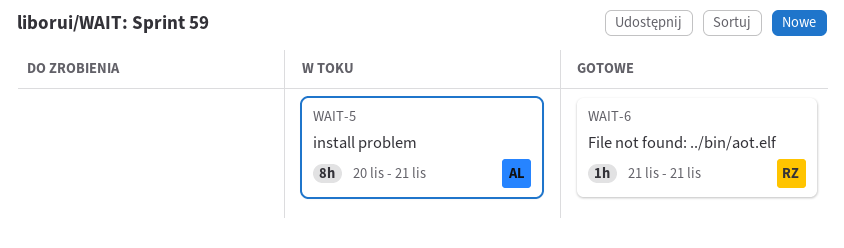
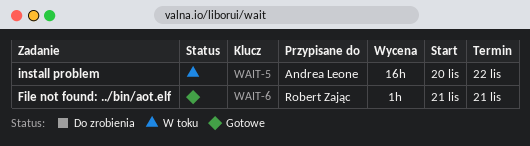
WAIT-5, estimate: 8h -> 16h
WAIT-5, due: Nov 21 -> Nov 22

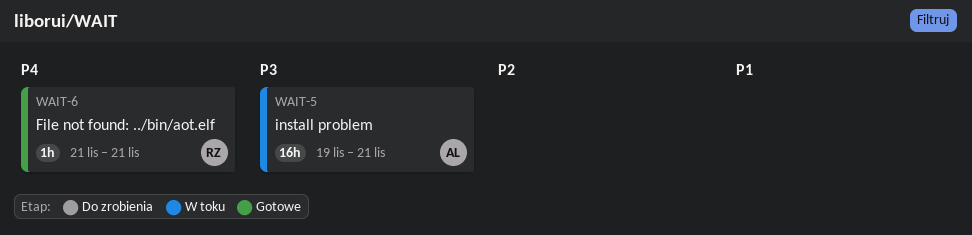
WAIT-5, start: Nov 20 -> Nov 19
WAIT-5, due: Nov 22 -> Nov 21

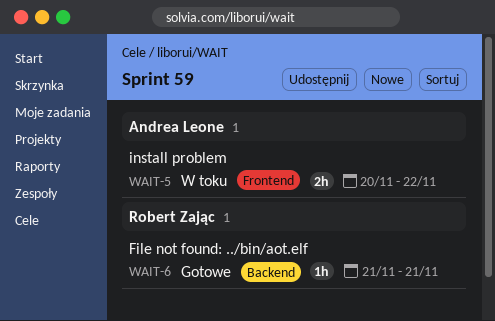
WAIT-5, estimate: 16h -> 2h
WAIT-5, start: Nov 19 -> Nov 20
WAIT-5, due: Nov 21 -> Nov 22

